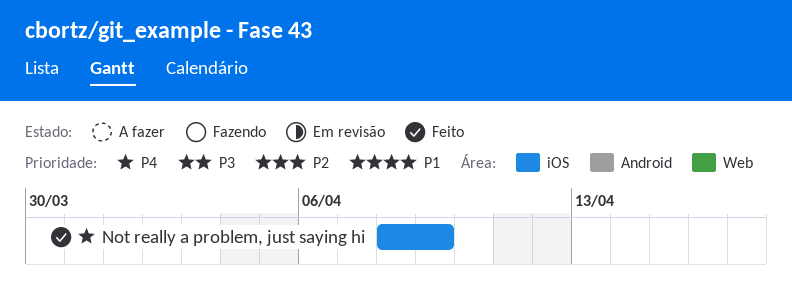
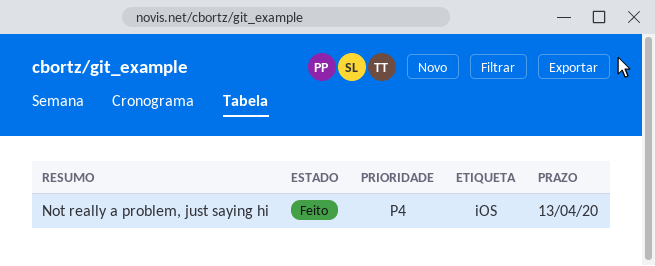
Not really a problem, just saying hi, due: Apr 9 -> Apr 13

